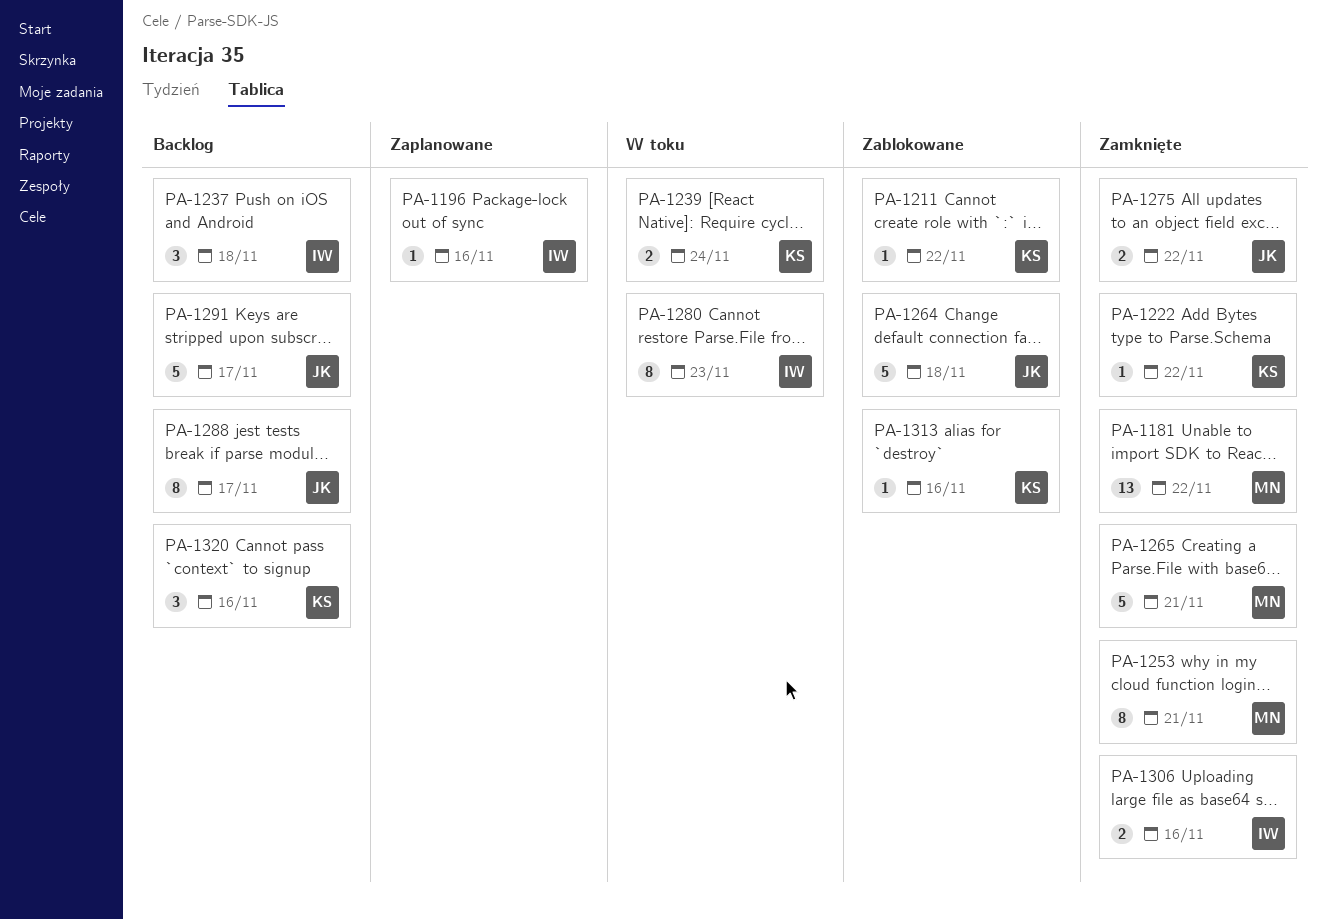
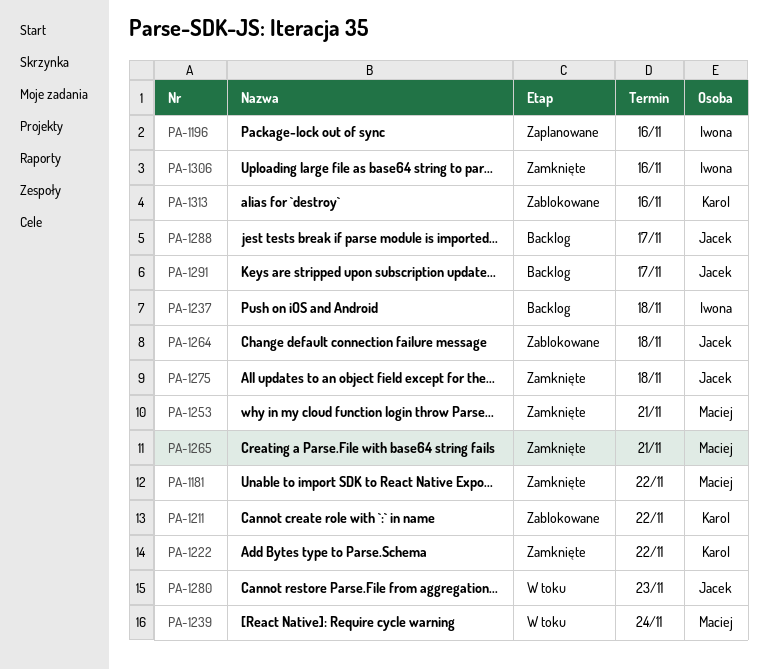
PA-1239, owner: Karol -> Maciej
PA-1275, due: Nov 22 -> Nov 18
PA-1280, owner: Iwona -> Jacek
PA-1320: present -> none

